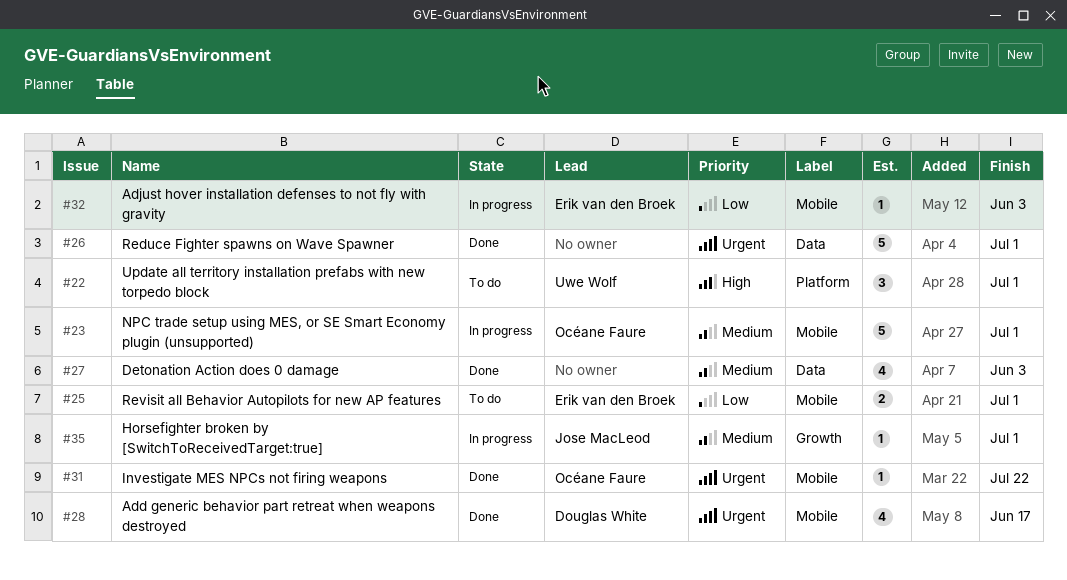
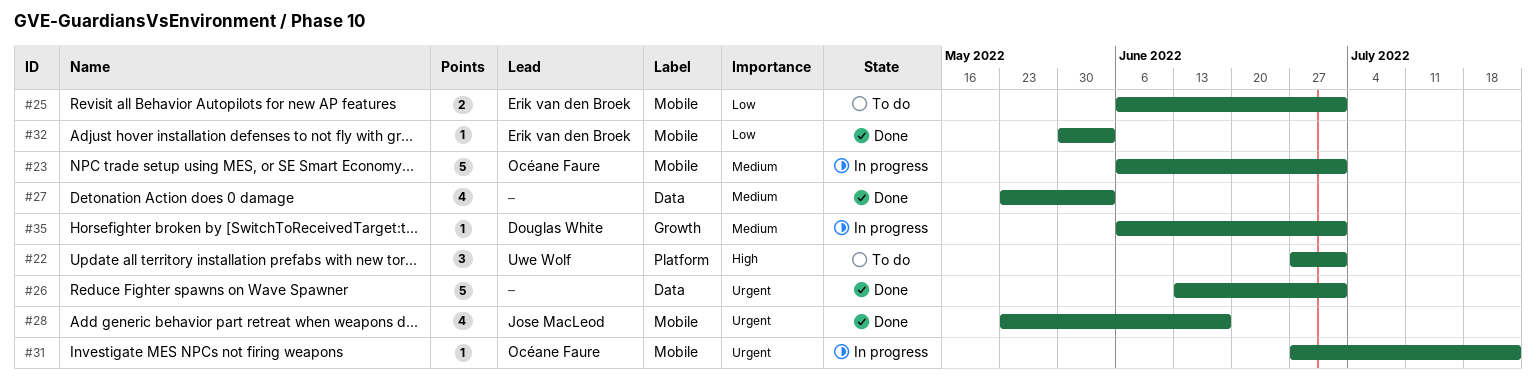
#28, owner: Douglas White -> Jose MacLeod
#31, status: Done -> In progress
#32, status: In progress -> Done
#35, owner: Jose MacLeod -> Douglas White

